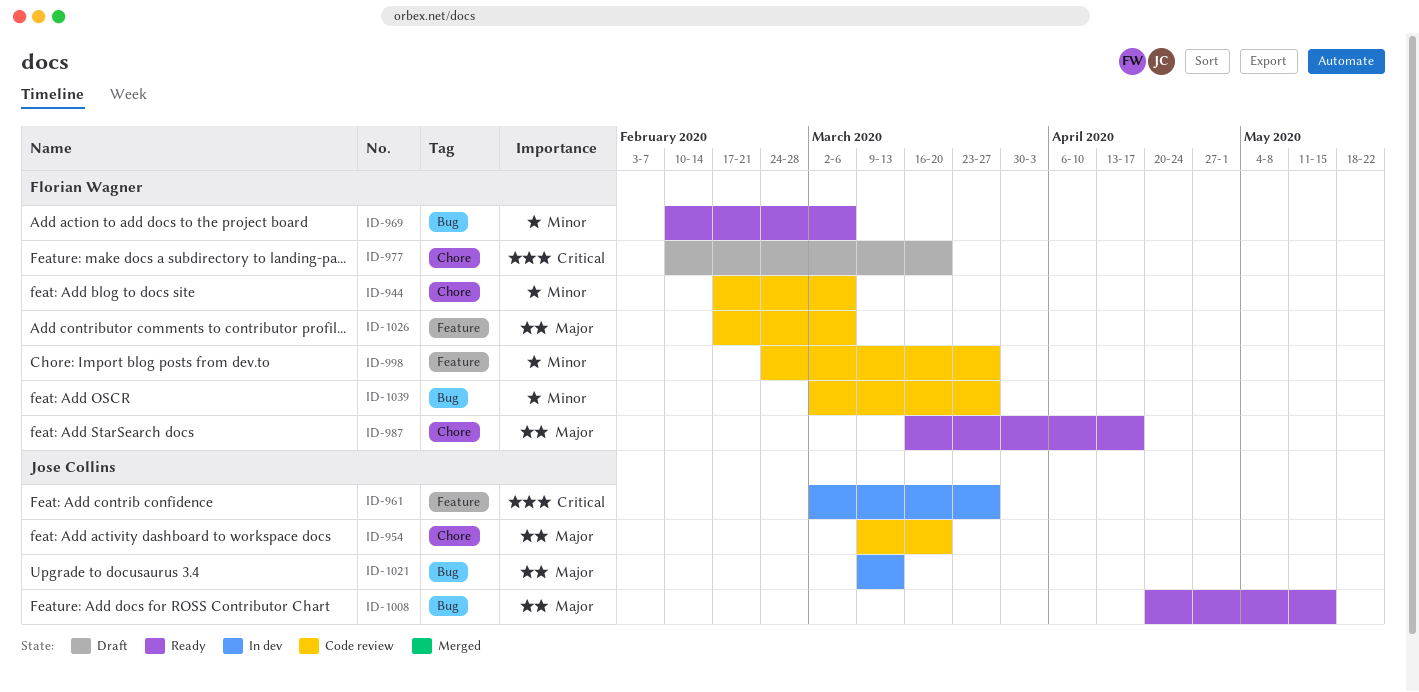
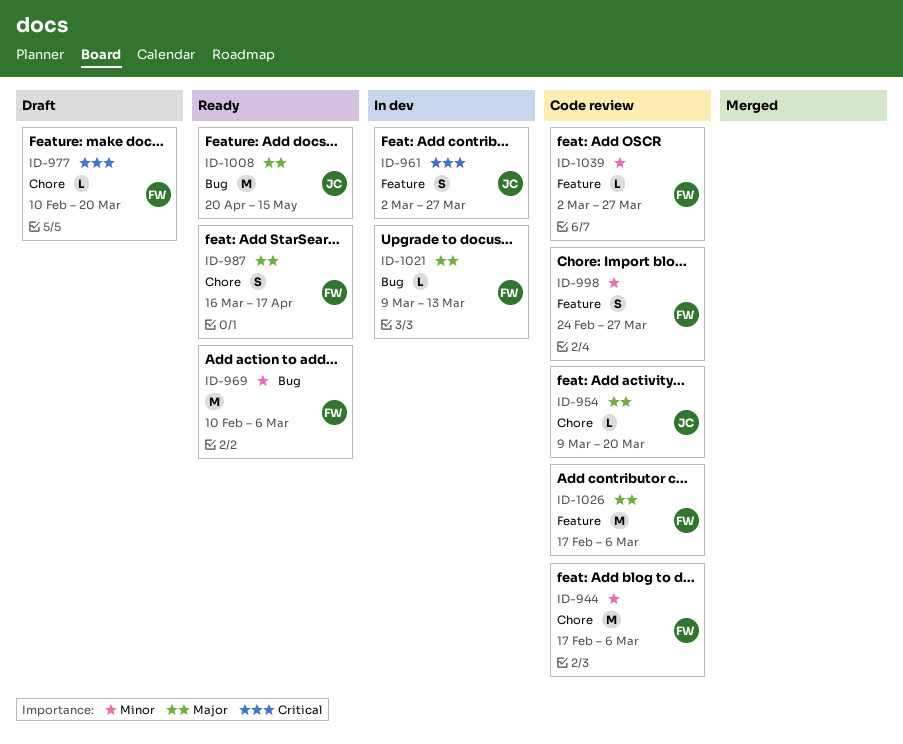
ID-1021, owner: Jose Collins -> Florian Wagner
ID-1039, label: Bug -> Feature

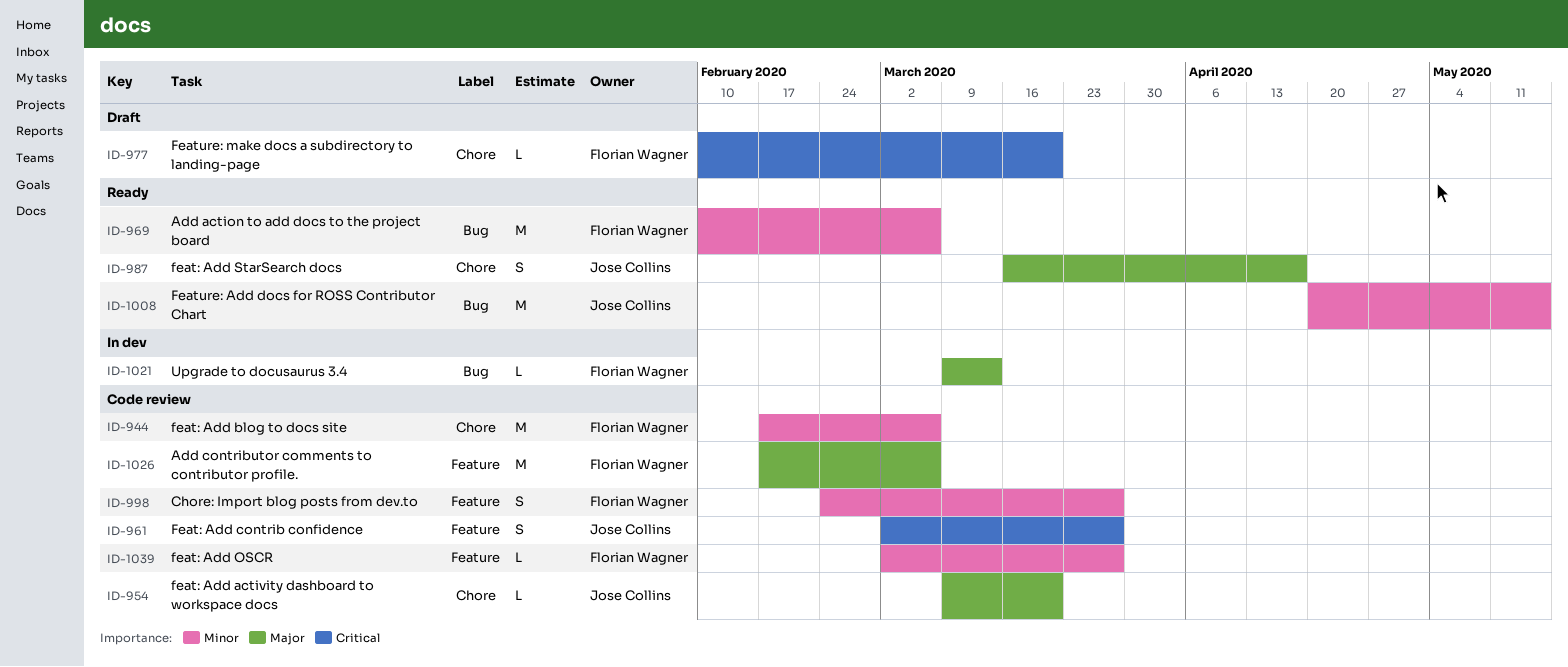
ID-961, status: In dev -> Code review
ID-987, owner: Florian Wagner -> Jose Collins
ID-1008, priority: Major -> Minor

